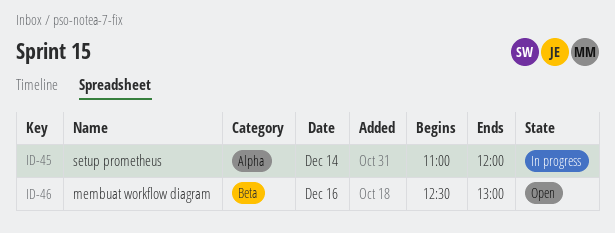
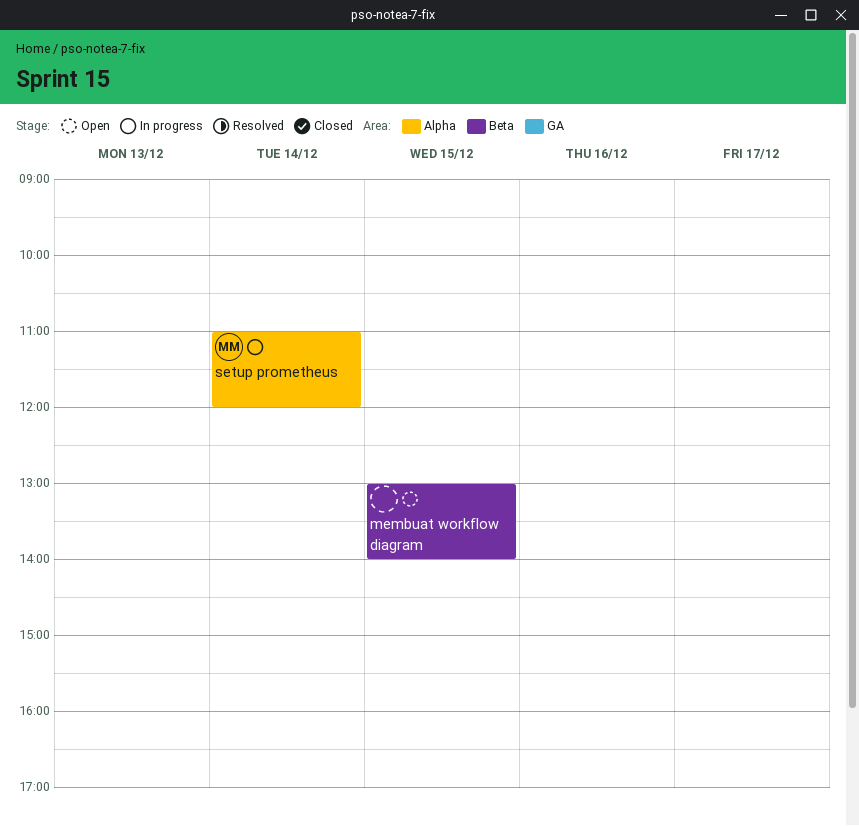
membuat workflow diagram, day: Dec 16 -> Dec 15
membuat workflow diagram, begins: 12:30 -> 13:00
membuat workflow diagram, ends: 13:00 -> 14:00

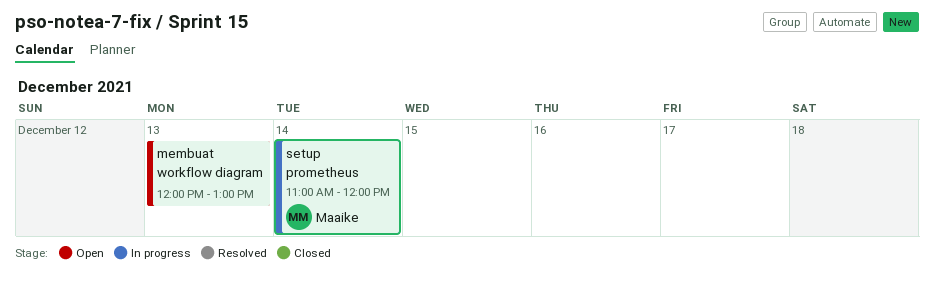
membuat workflow diagram, day: Dec 15 -> Dec 13
membuat workflow diagram, begins: 13:00 -> 12:00
membuat workflow diagram, ends: 14:00 -> 13:00

